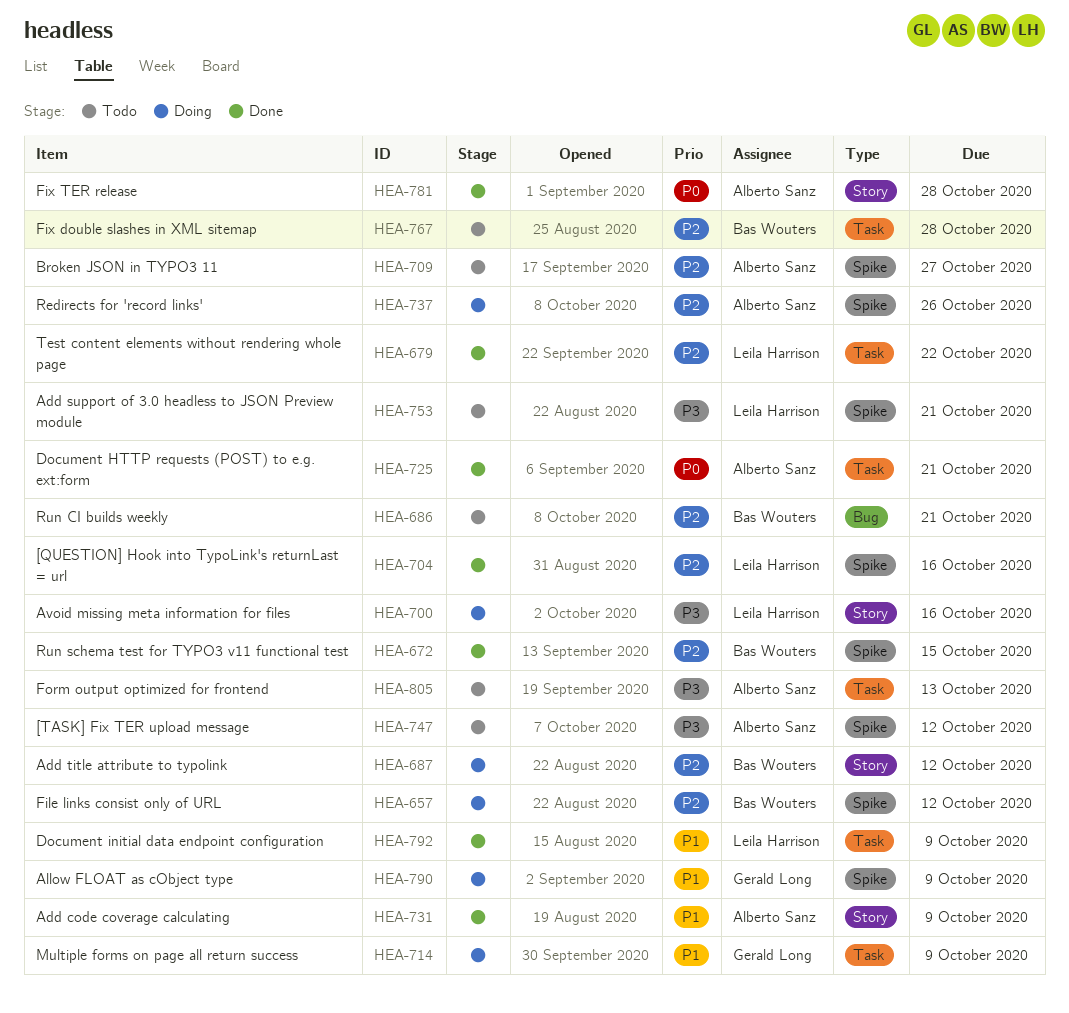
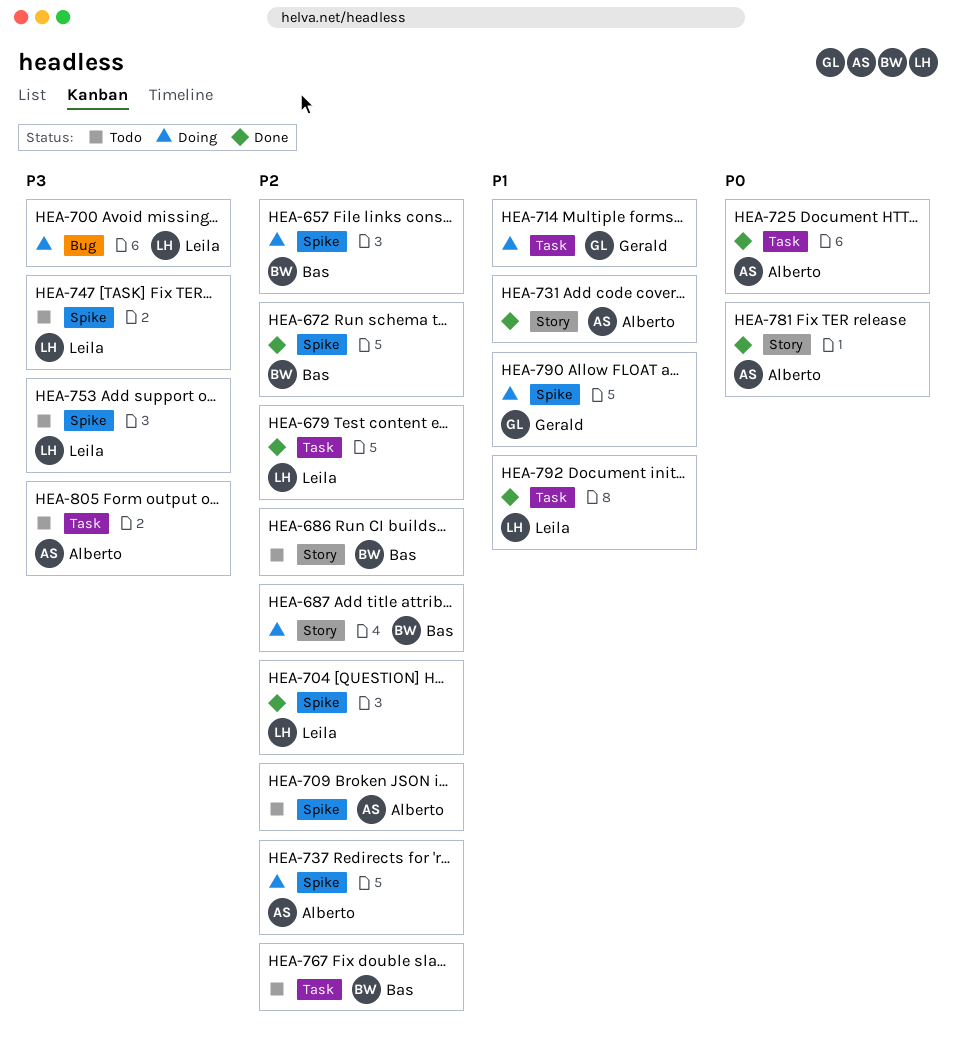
HEA-686, label: Bug -> Story
HEA-700, label: Story -> Bug
HEA-747, owner: Alberto Sanz -> Leila Harrison

